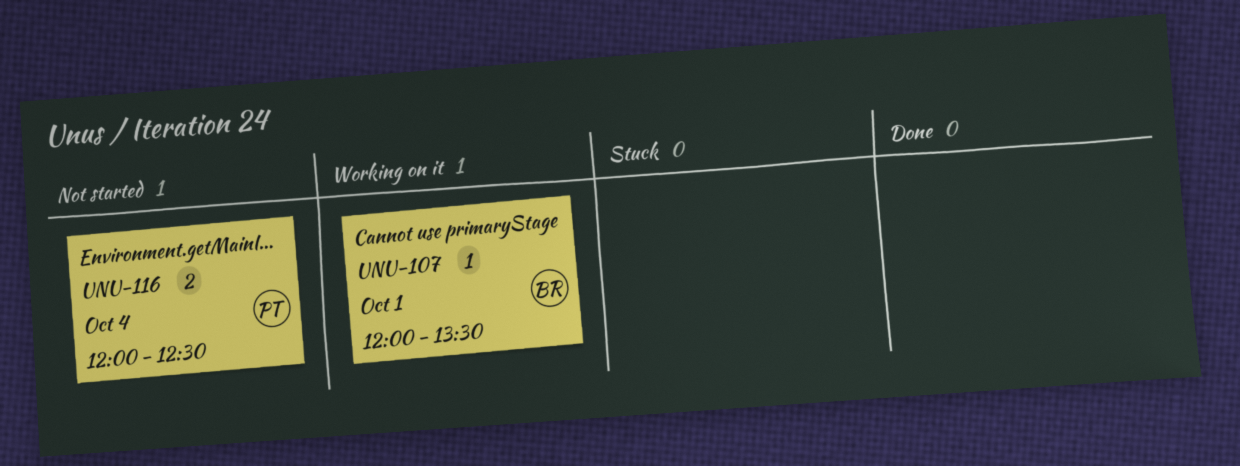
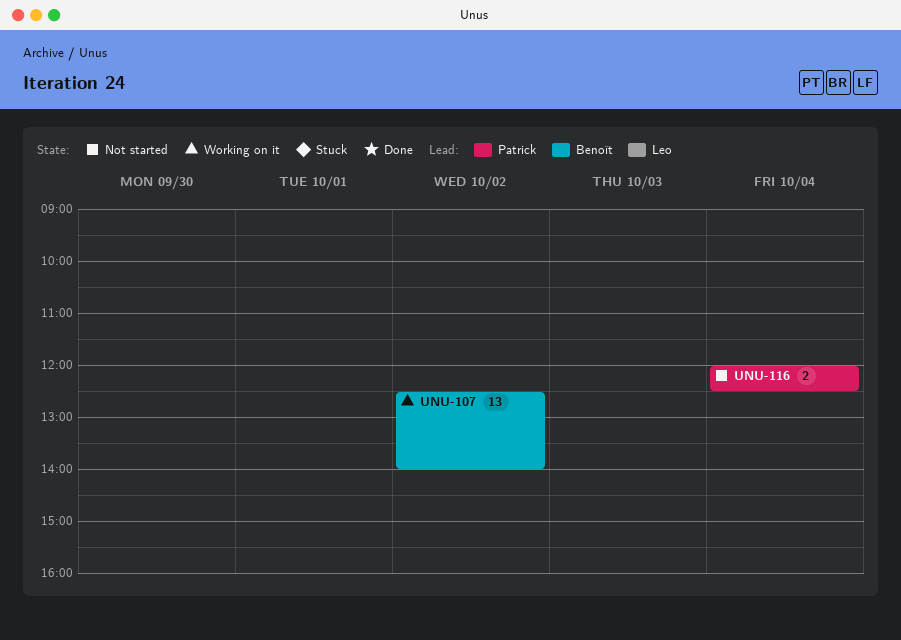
UNU-107, estimate: 1 -> 13
UNU-107, day: Oct 1 -> Oct 2
UNU-107, begins: 12:00 -> 12:30
UNU-107, ends: 13:30 -> 14:00

